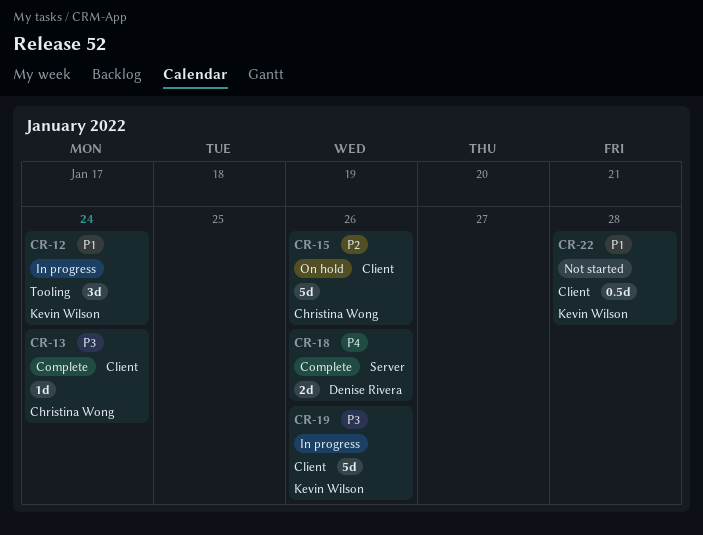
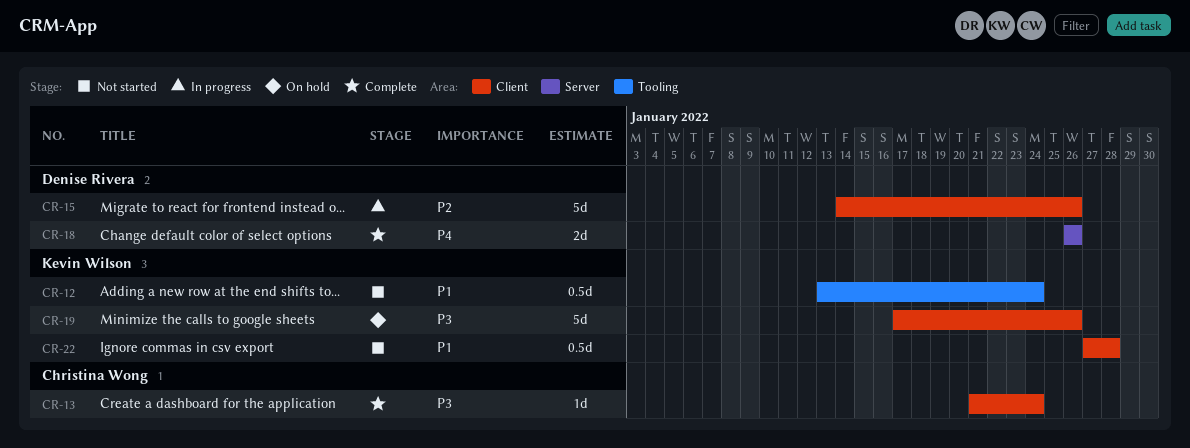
CR-12, status: In progress -> Not started
CR-12, estimate: 3d -> 0.5d
CR-15, status: On hold -> In progress
CR-15, owner: Christina Wong -> Denise Rivera
CR-19, status: In progress -> On hold

